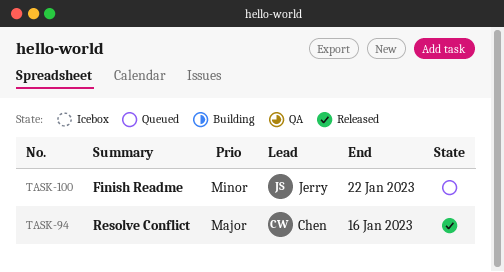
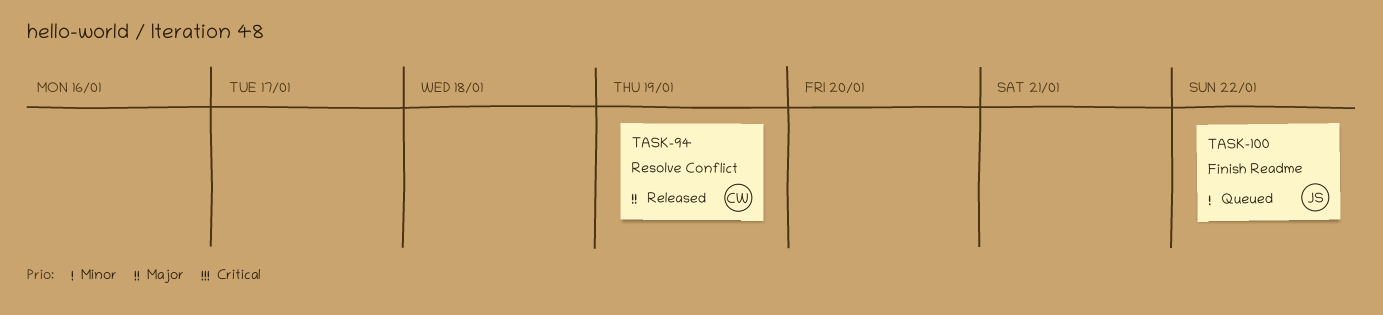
TASK-94, due: Jan 16 -> Jan 19

